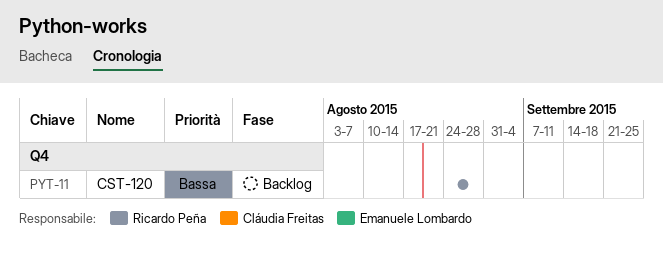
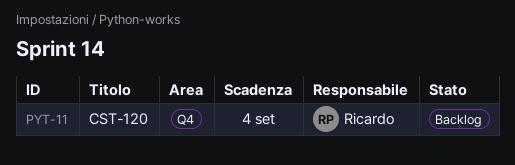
PYT-11, due: Aug 28 -> Sep 4

